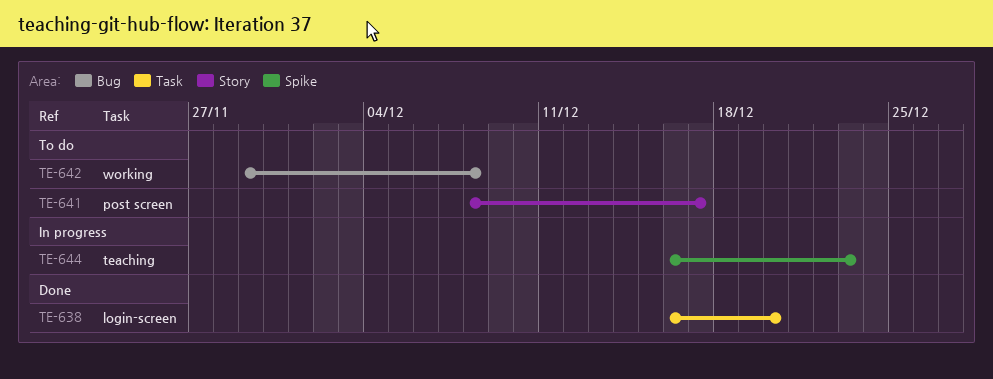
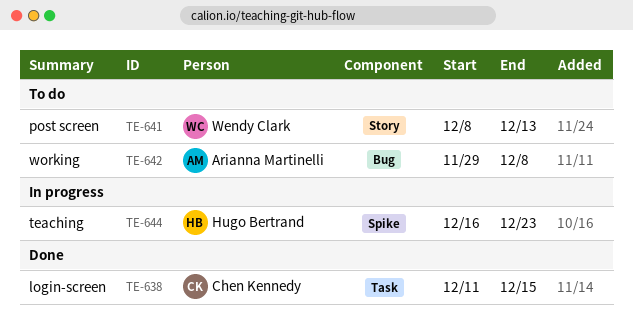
TE-638, start: Dec 16 -> Dec 11
TE-638, due: Dec 20 -> Dec 15
TE-641, due: Dec 17 -> Dec 13

